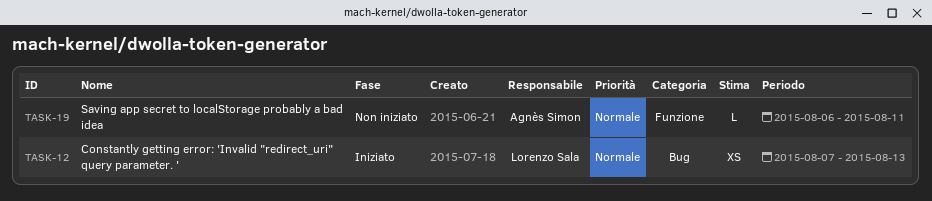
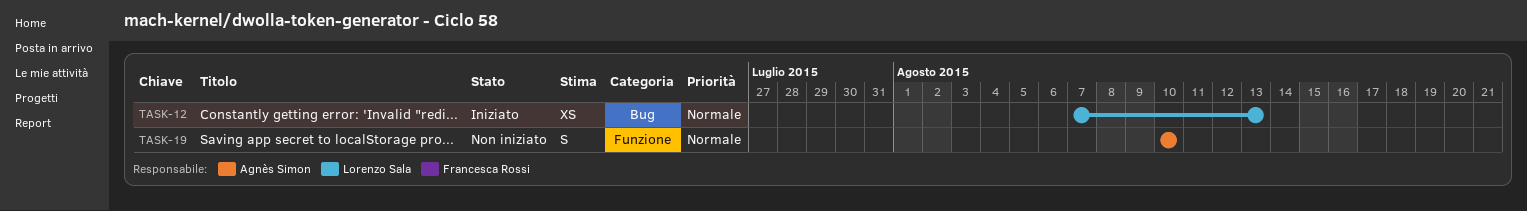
TASK-19, estimate: L -> S
TASK-19, start: Aug 6 -> Aug 10
TASK-19, due: Aug 11 -> Aug 10

